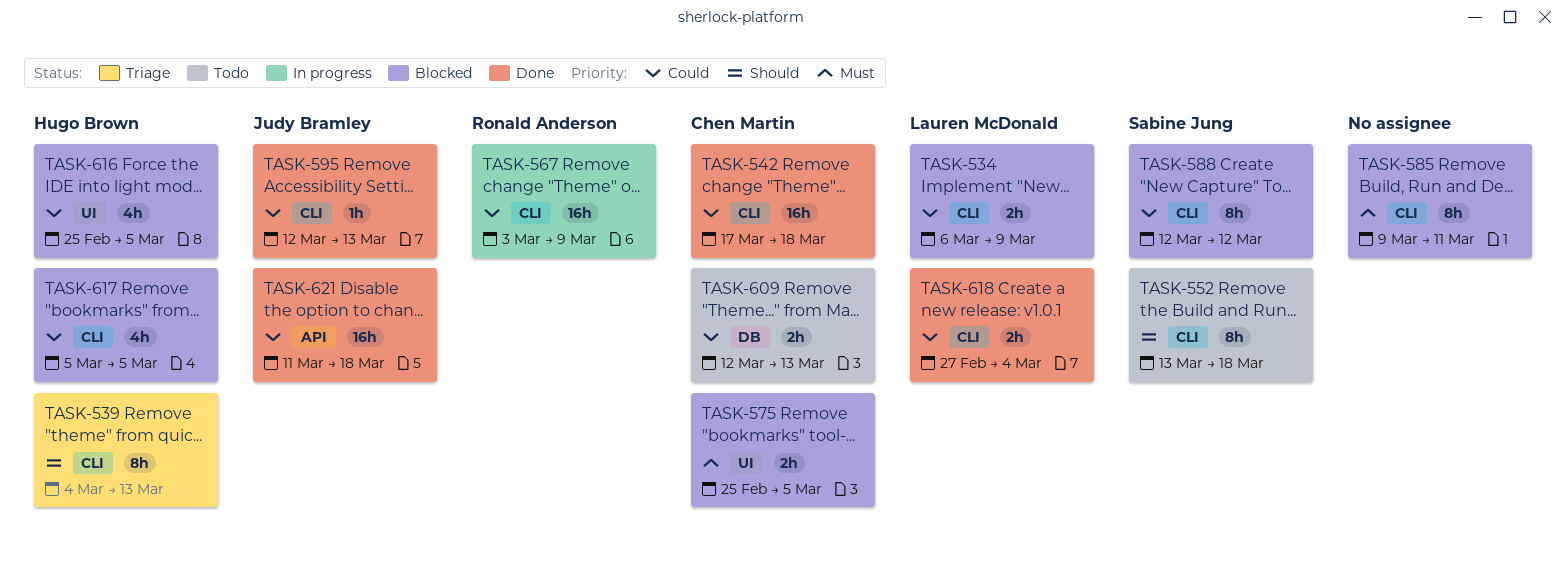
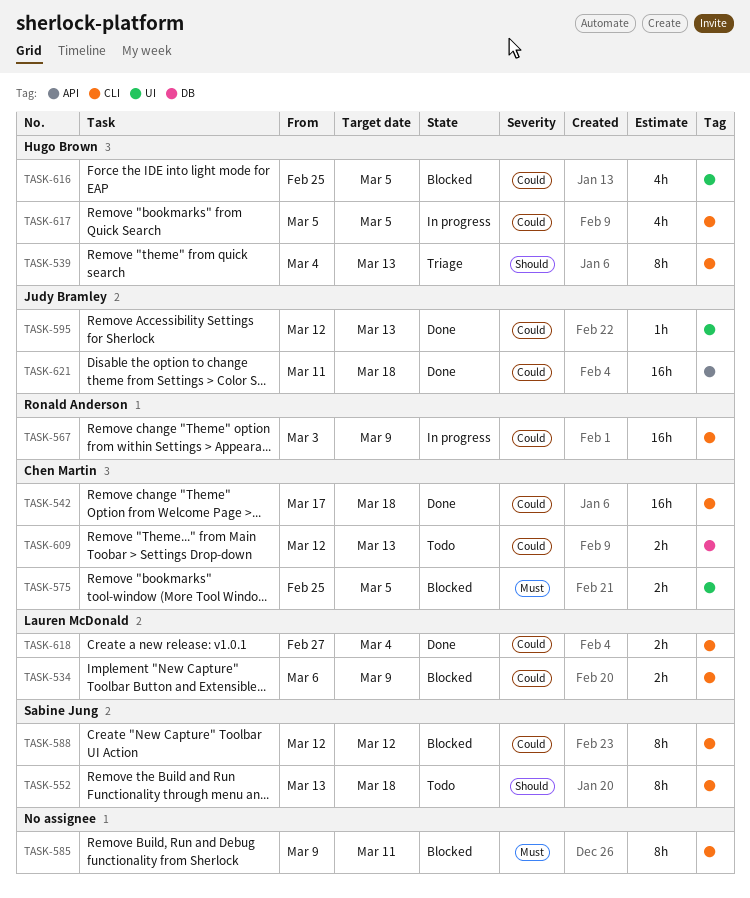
TASK-595, label: CLI -> UI
TASK-617, status: Blocked -> In progress

